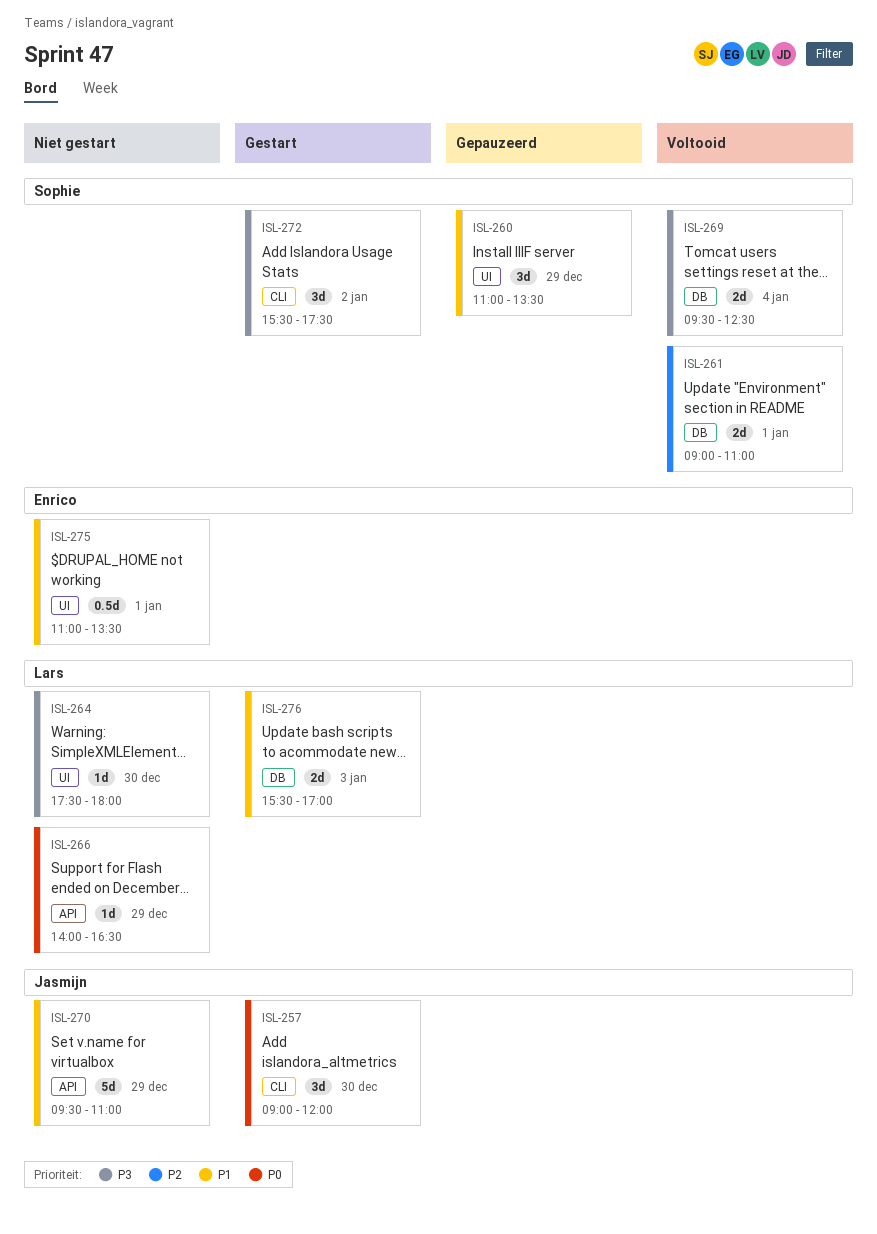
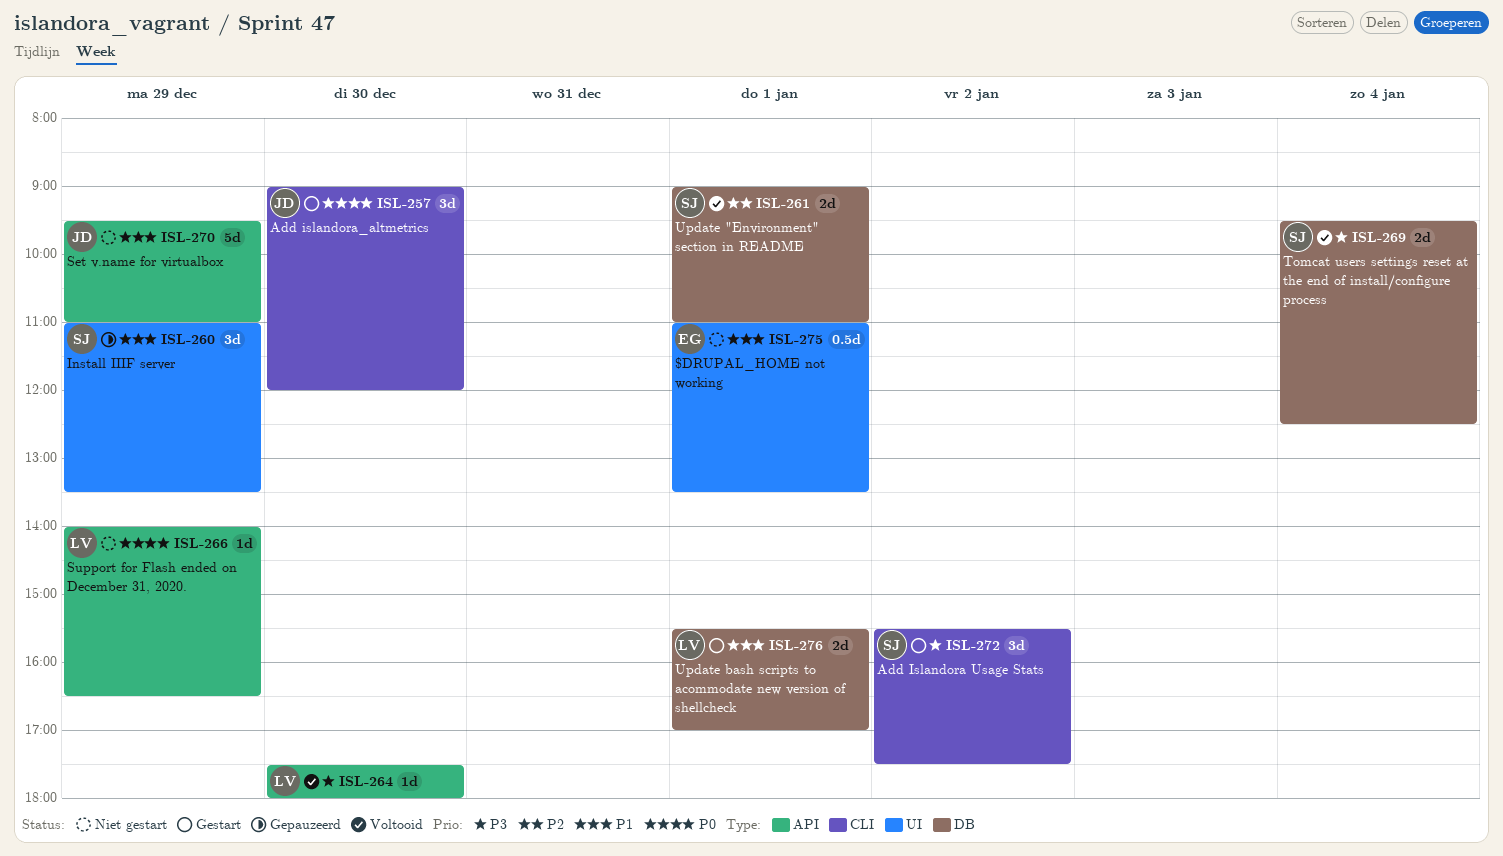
ISL-264, status: Niet gestart -> Voltooid
ISL-264, label: UI -> API
ISL-276, day: Jan 3 -> Jan 1

